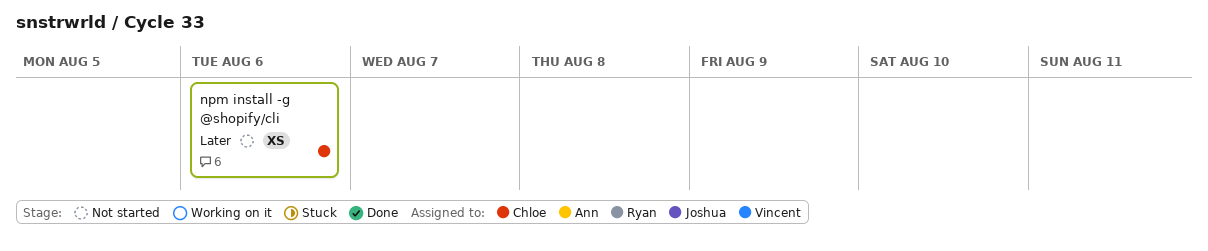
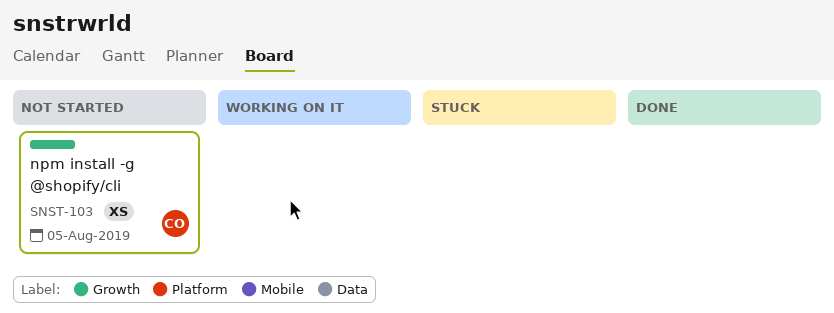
npm install -g @shopify/cli, due: Aug 6 -> Aug 5

